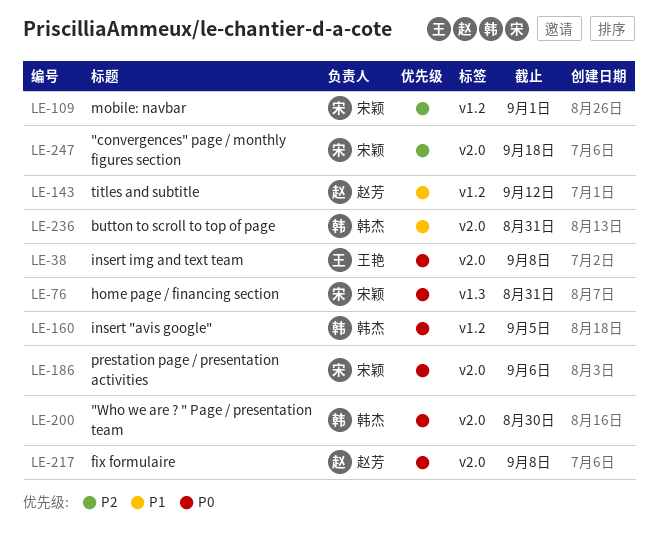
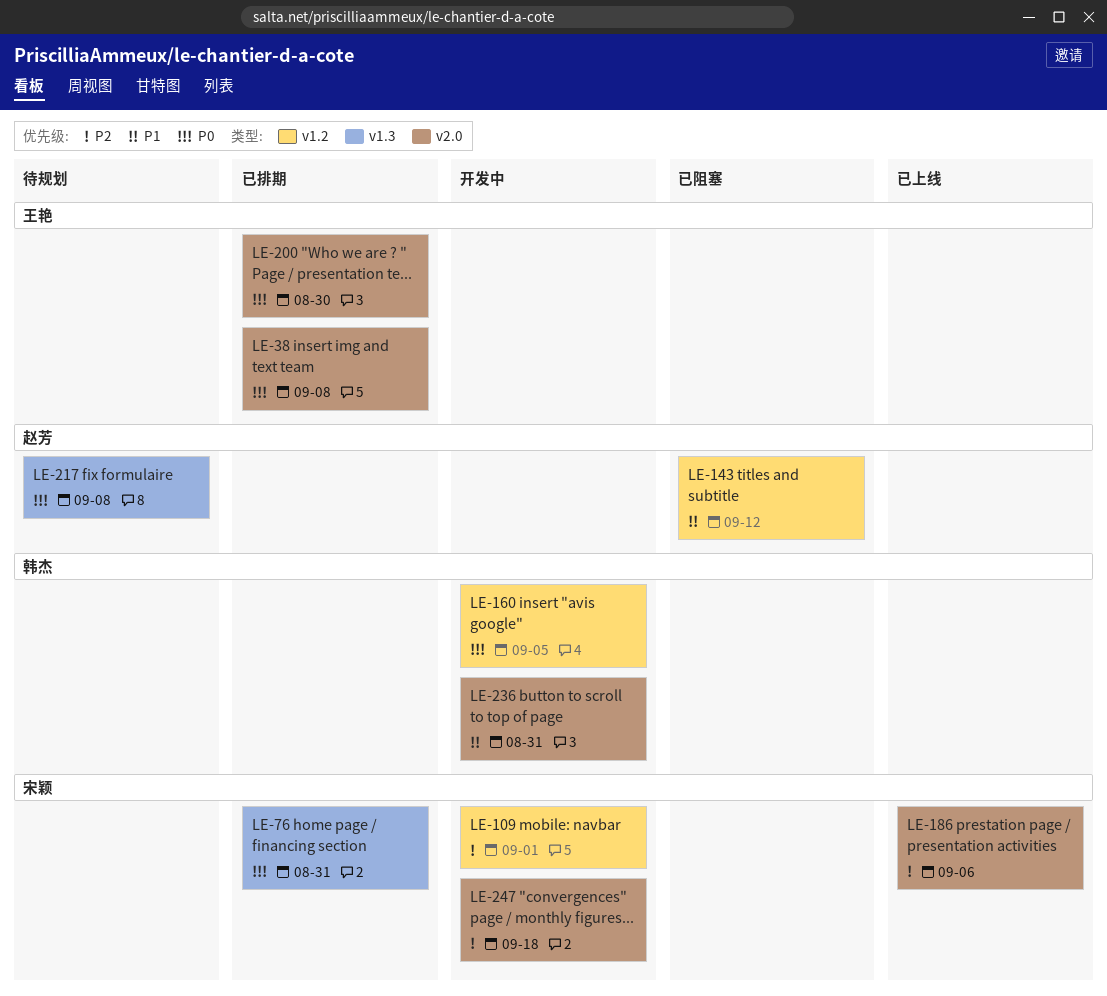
LE-186, priority: P0 -> P2
LE-200, owner: 韩杰 -> 王艳
LE-217, label: v2.0 -> v1.3

